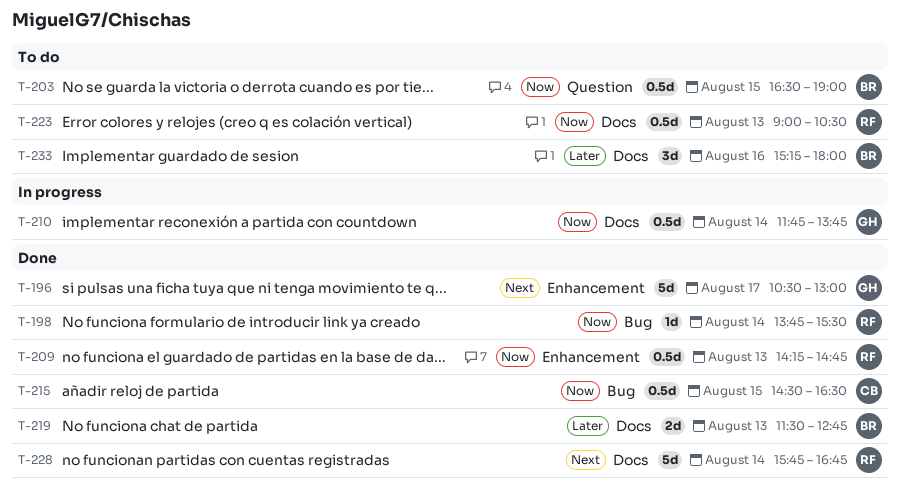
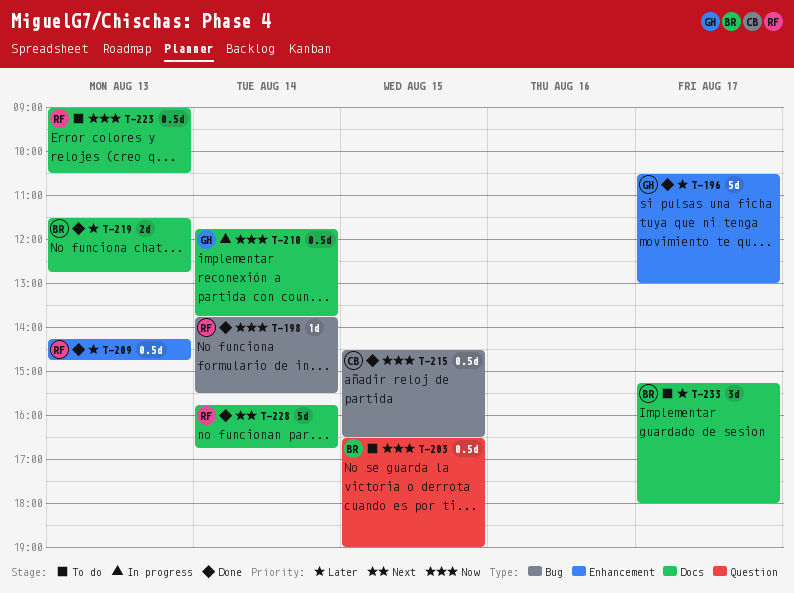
T-196, priority: Next -> Later
T-209, priority: Now -> Later
T-233, day: Aug 16 -> Aug 17

